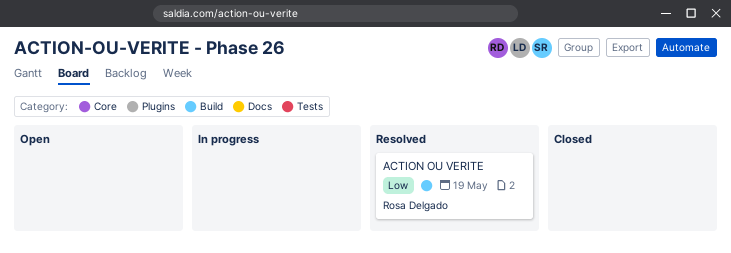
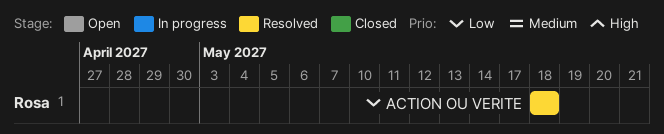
ACTION OU VERITE, due: May 19 -> May 18

